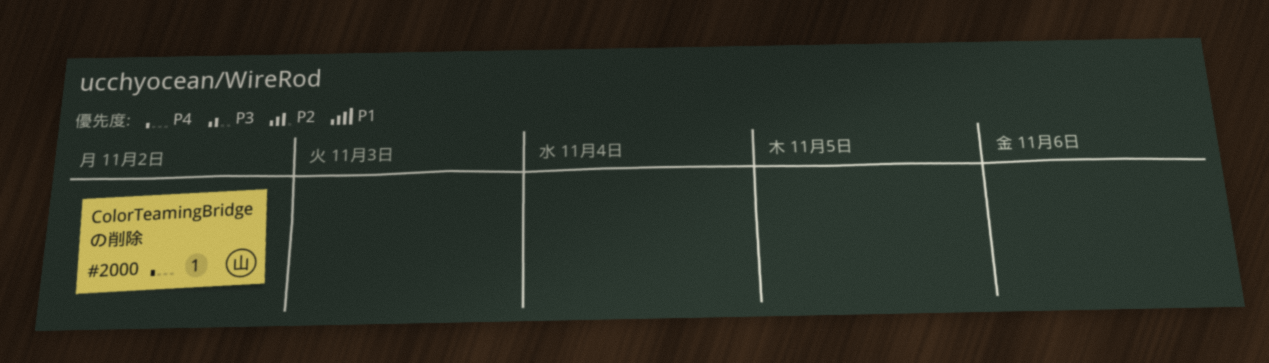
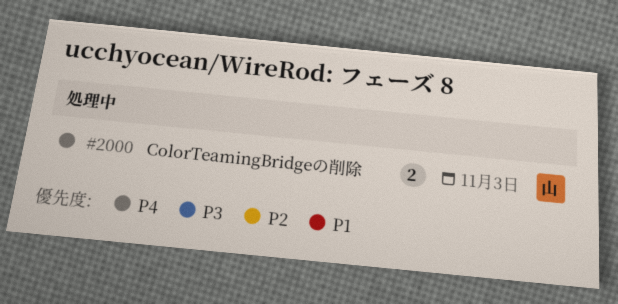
#2000, estimate: 1 -> 2
#2000, due: Nov 2 -> Nov 3

